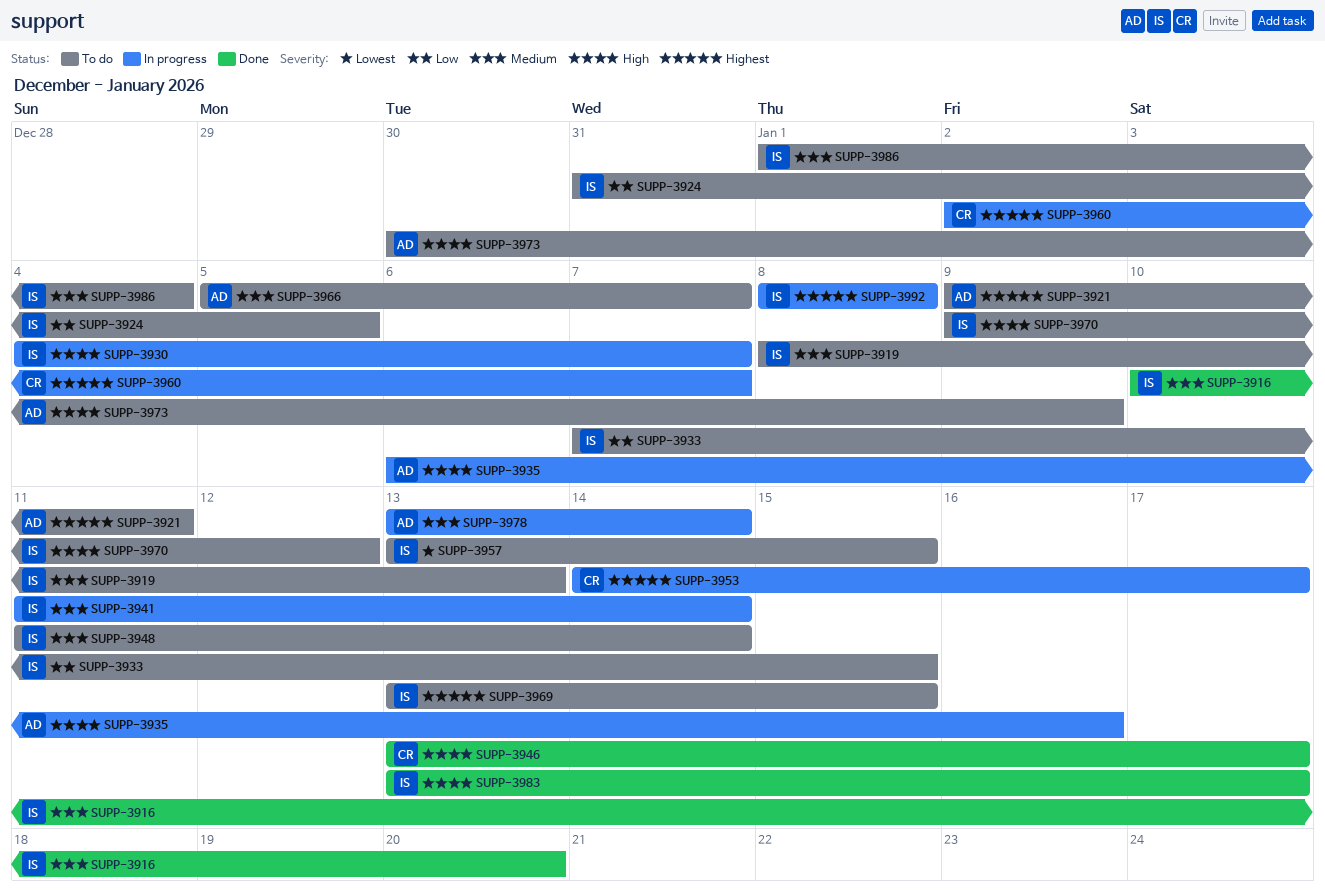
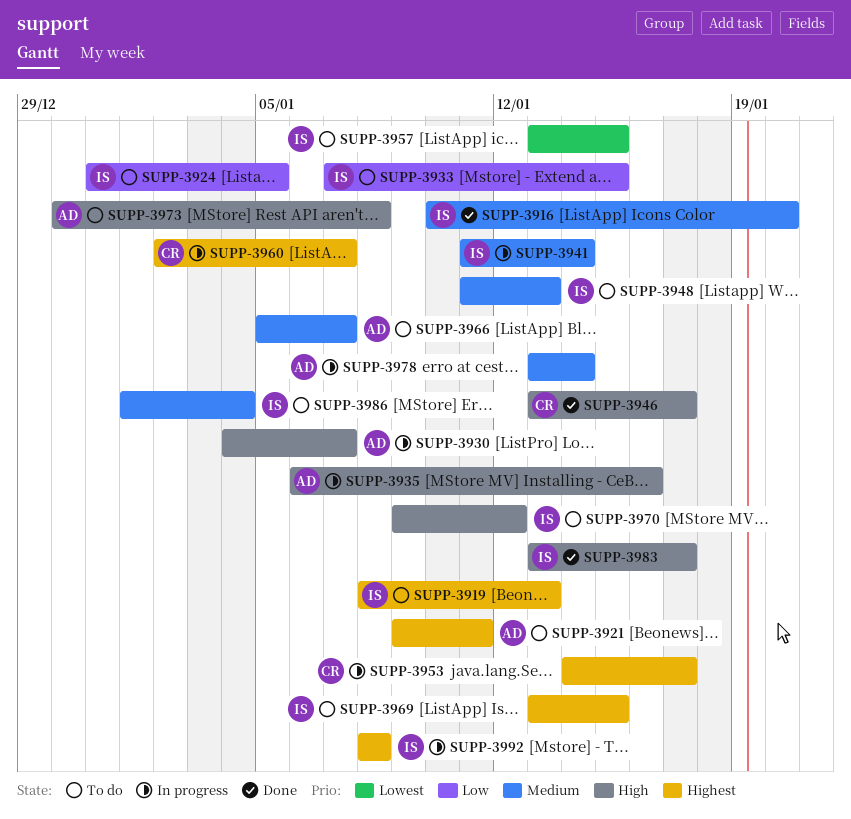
SUPP-3919, priority: Medium -> Highest
SUPP-3930, owner: IS -> AD
SUPP-3948, due: Jan 14 -> Jan 13
SUPP-3973, due: Jan 9 -> Jan 8

